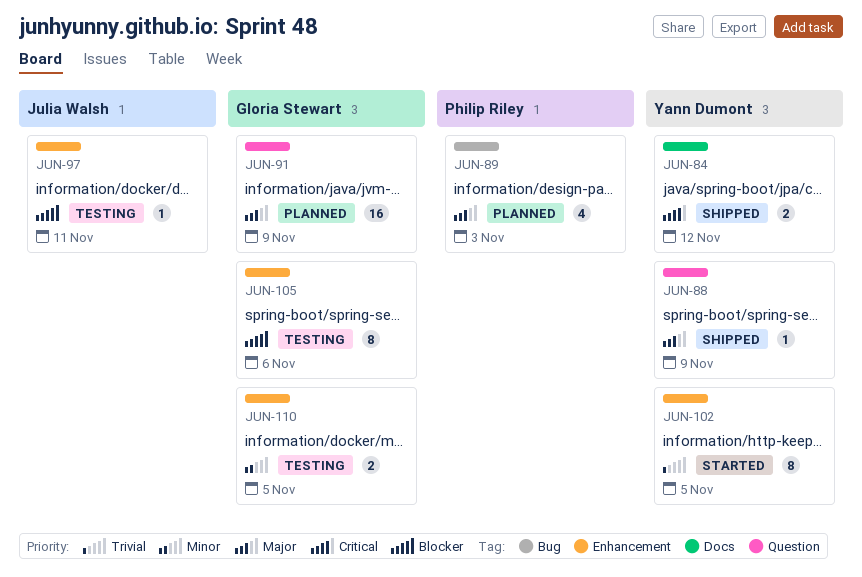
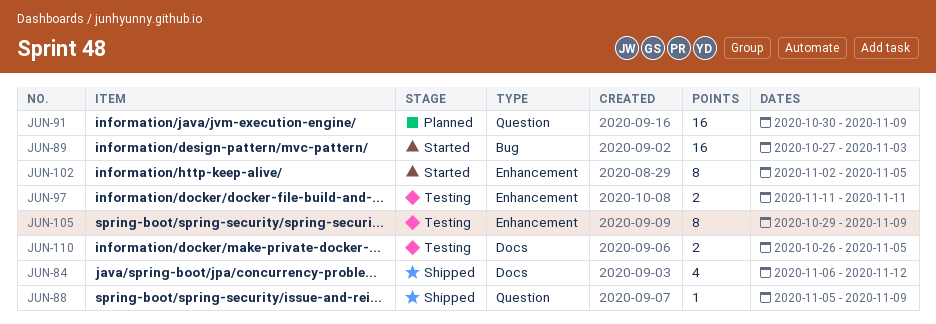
JUN-84, estimate: 2 -> 4
JUN-89, status: Planned -> Started
JUN-89, estimate: 4 -> 16
JUN-97, estimate: 1 -> 2
JUN-105, due: Nov 6 -> Nov 9
JUN-110, label: Enhancement -> Docs

